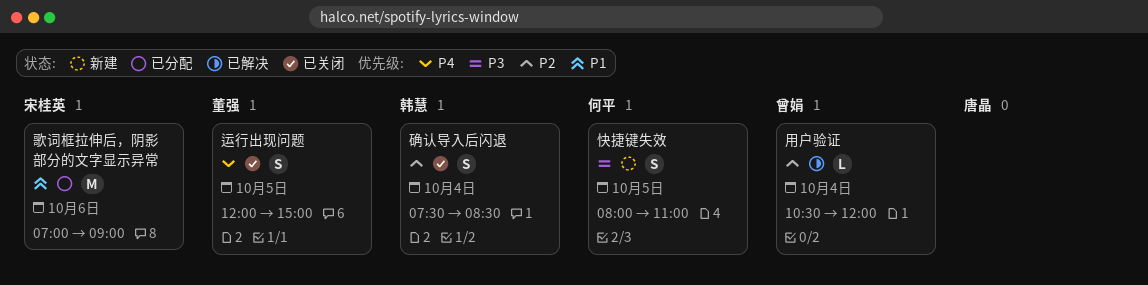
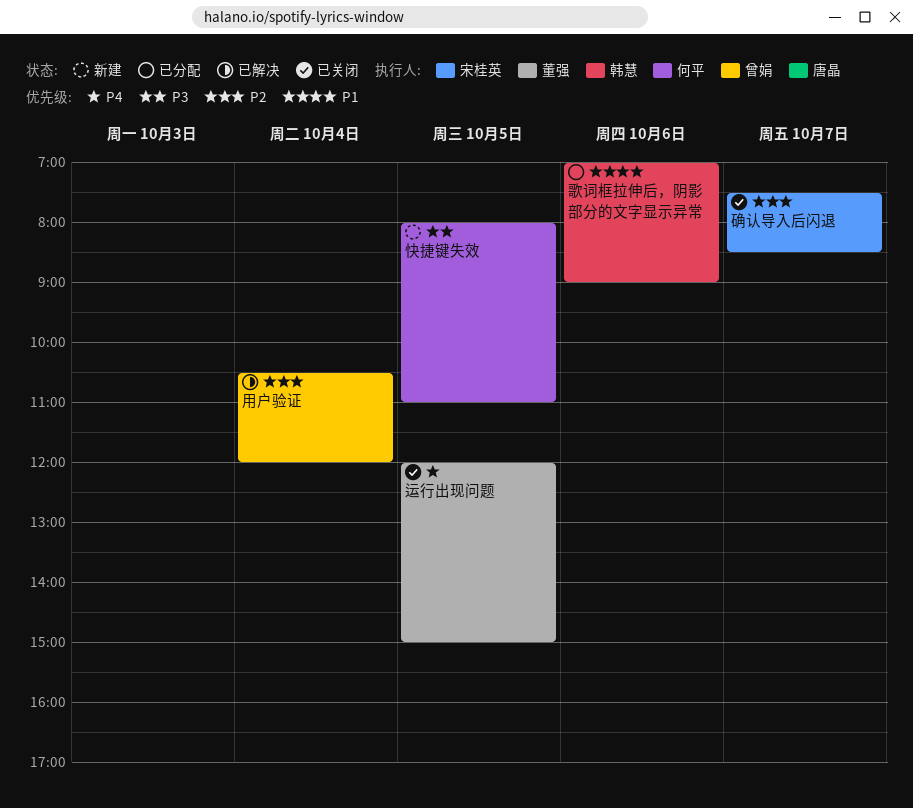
歌词框拉伸后，阴影部分的文字显示异常, owner: 宋桂英 -> 韩慧
确认导入后闪退, owner: 韩慧 -> 宋桂英
确认导入后闪退, day: Oct 4 -> Oct 7

